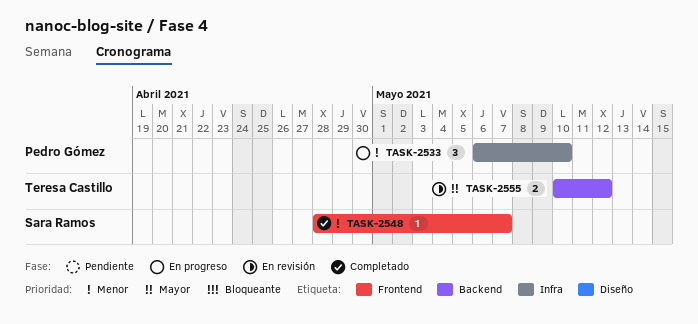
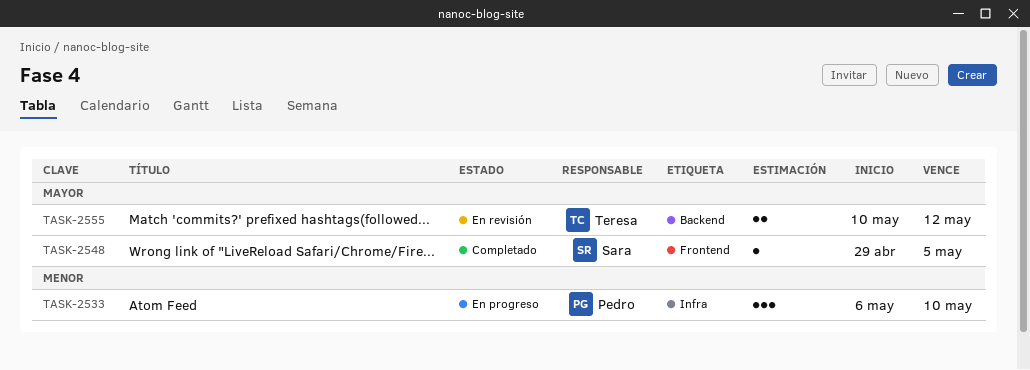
TASK-2548, priority: Menor -> Mayor
TASK-2548, start: Apr 28 -> Apr 29
TASK-2548, due: May 7 -> May 5

